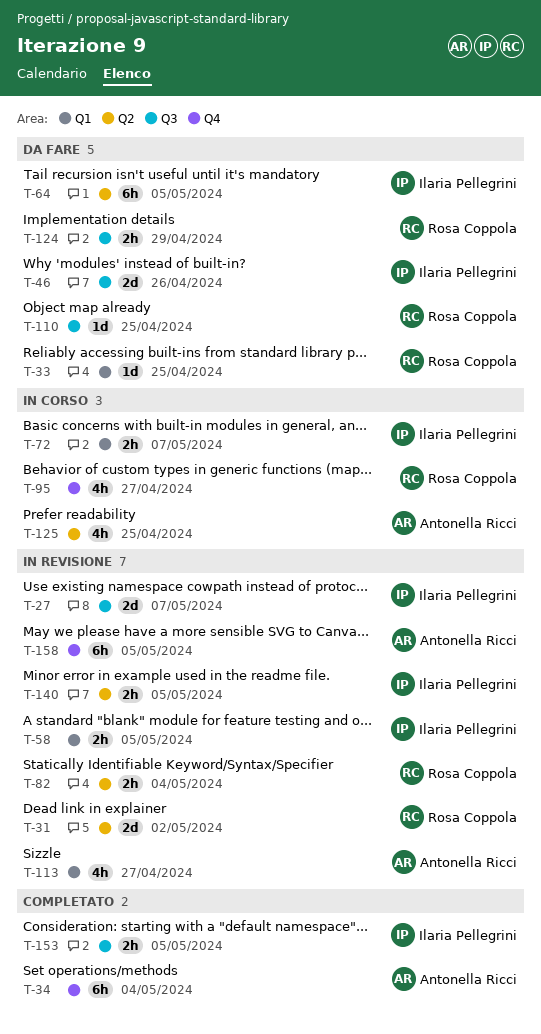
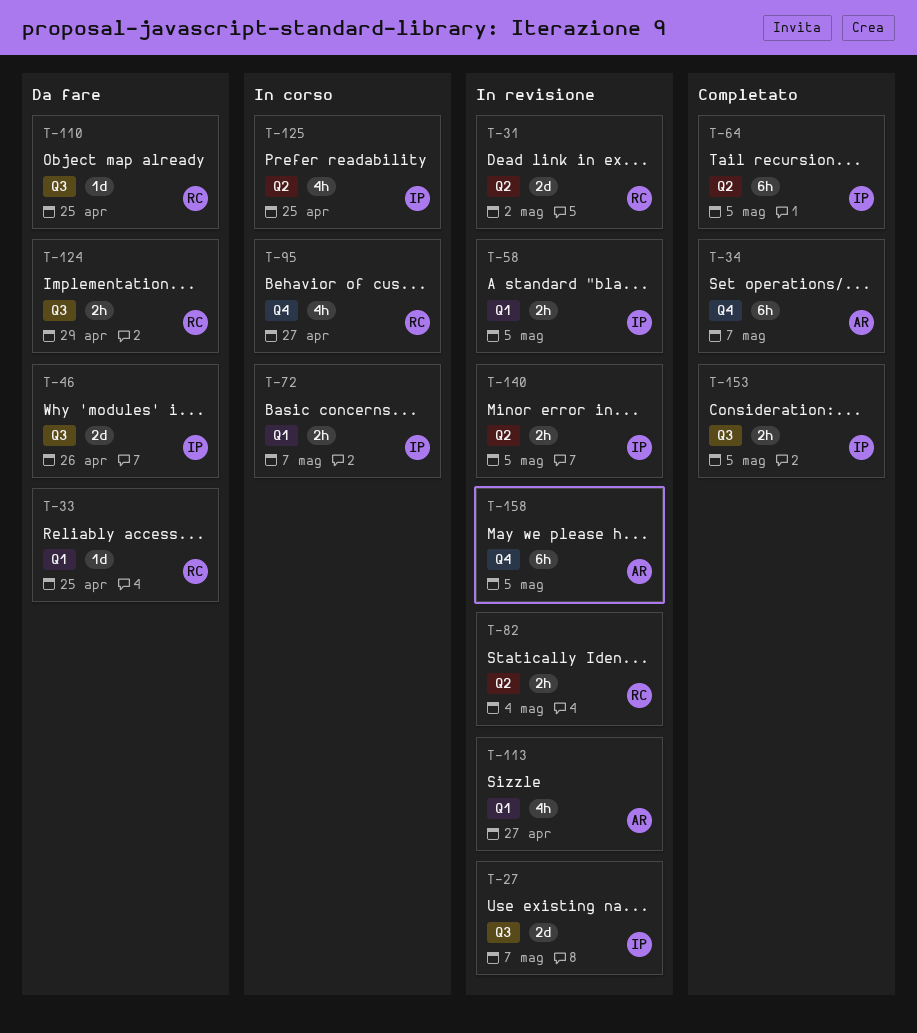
T-34, due: May 4 -> May 7
T-64, status: Da fare -> Completato
T-125, owner: Antonella Ricci -> Ilaria Pellegrini

